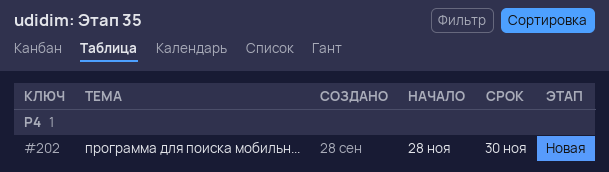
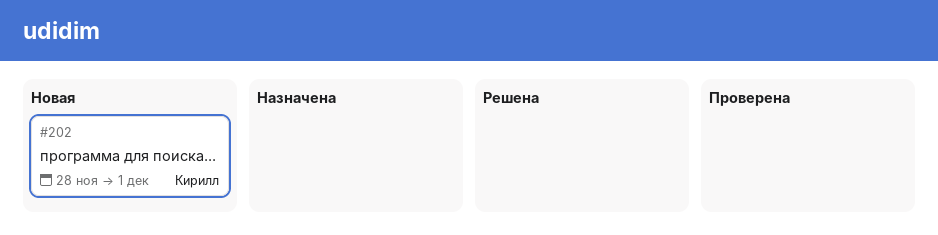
#202, due: Nov 30 -> Dec 1

